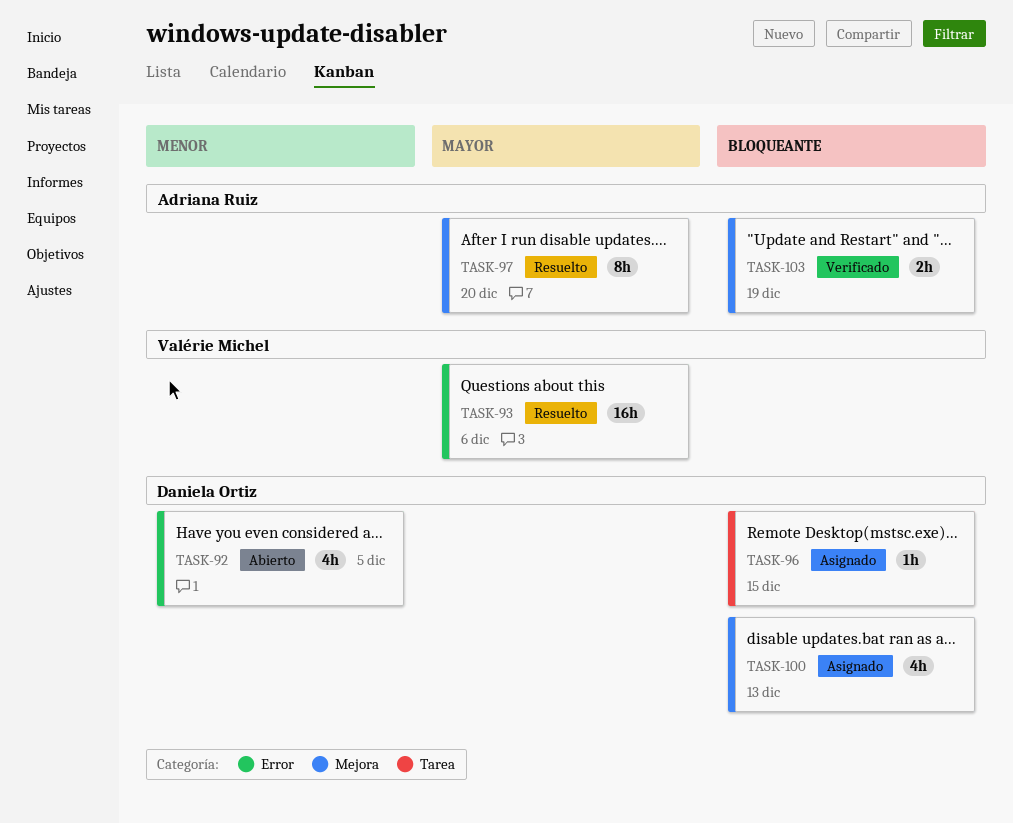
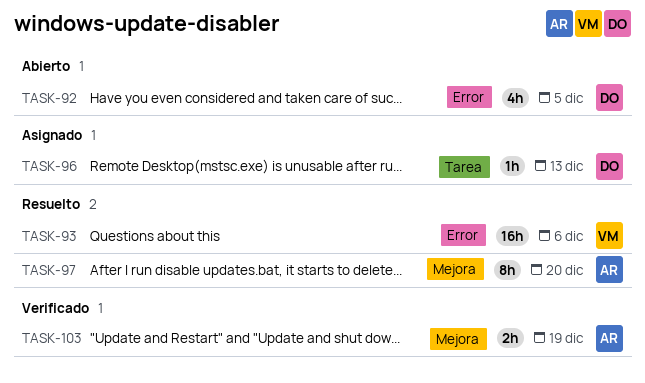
TASK-96, due: Dec 15 -> Dec 13
TASK-100: present -> none

